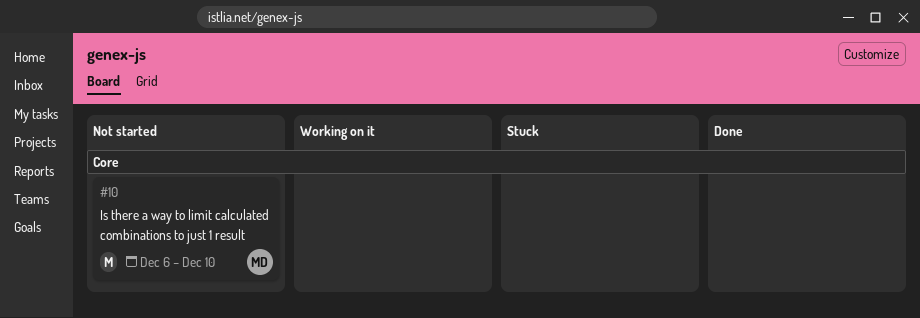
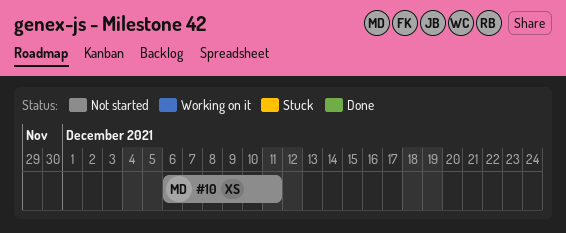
#10, estimate: M -> XS
#10, due: Dec 10 -> Dec 11

